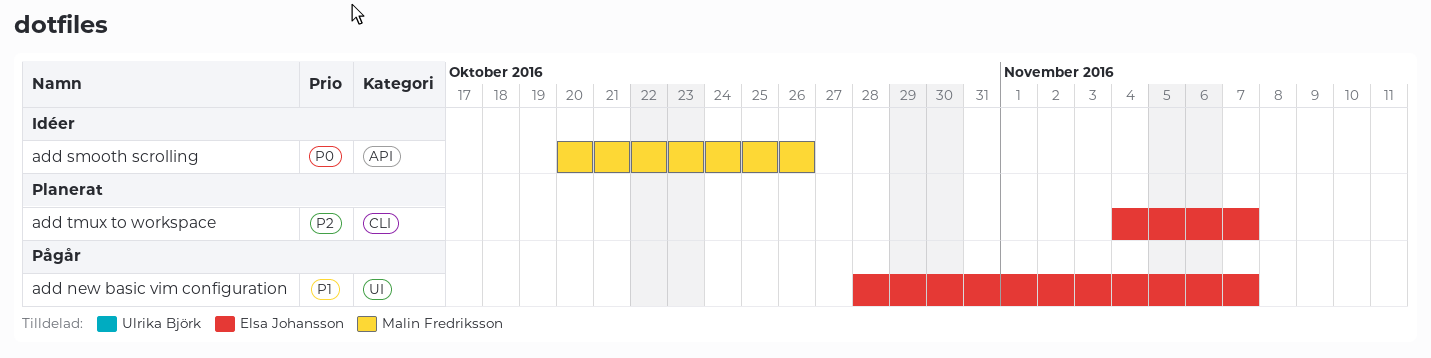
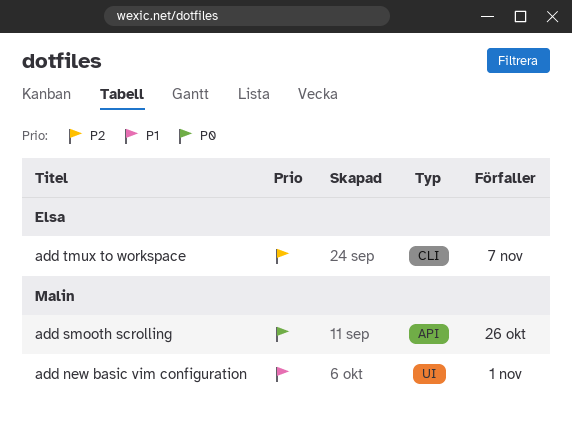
add new basic vim configuration, owner: Elsa Johansson -> Malin Fredriksson
add new basic vim configuration, due: Nov 7 -> Nov 1

